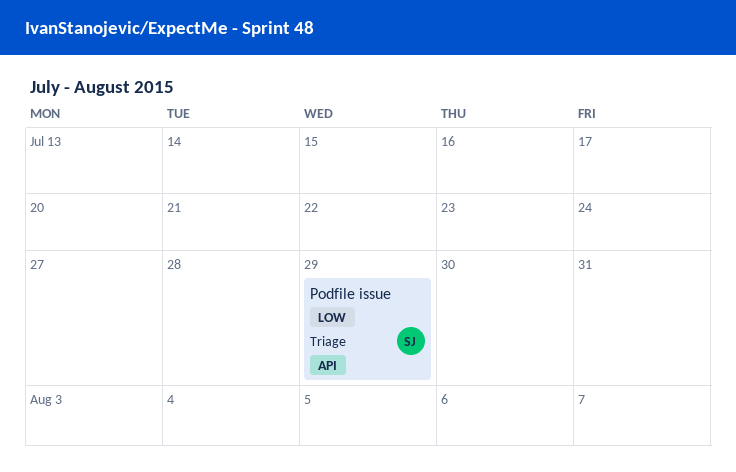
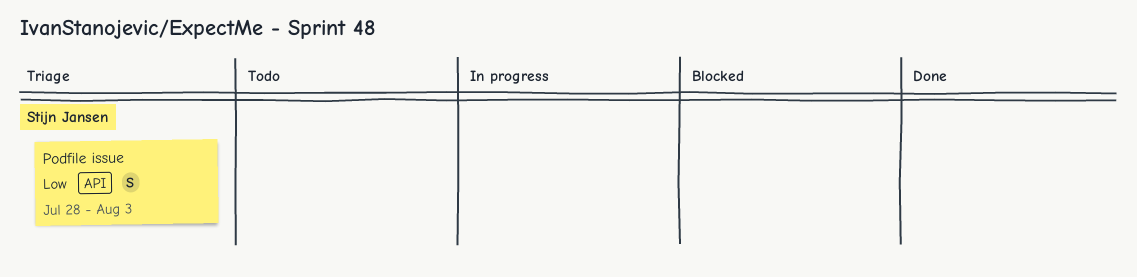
Podfile issue, due: Jul 29 -> Aug 3

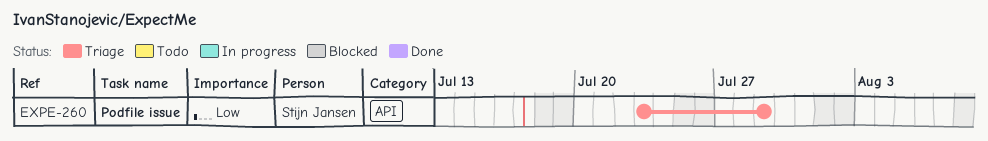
Podfile issue, start: Jul 28 -> Jul 23
Podfile issue, due: Aug 3 -> Jul 29

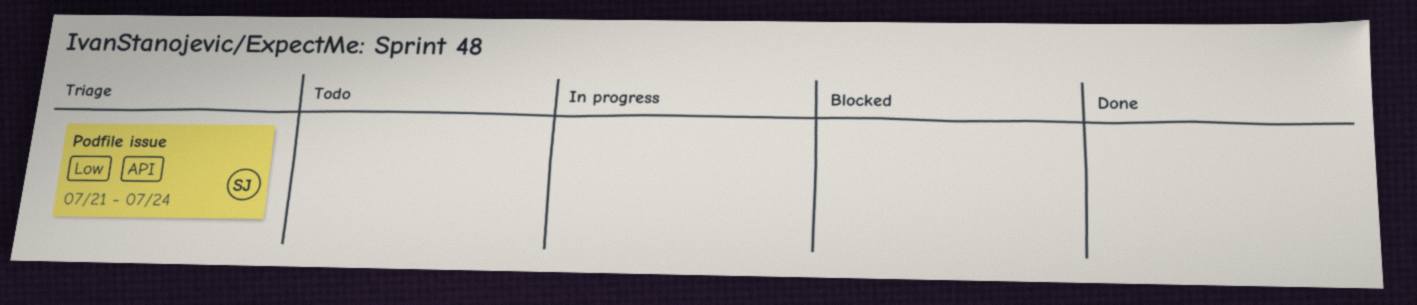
Podfile issue, start: Jul 23 -> Jul 21
Podfile issue, due: Jul 29 -> Jul 24

